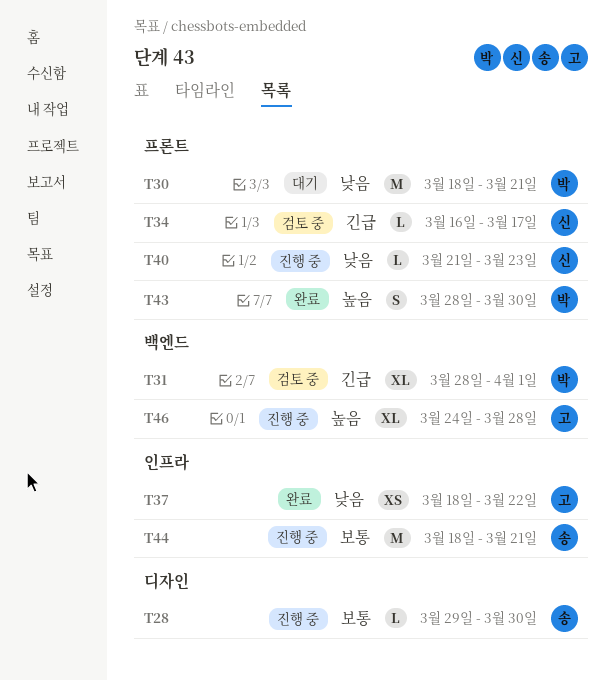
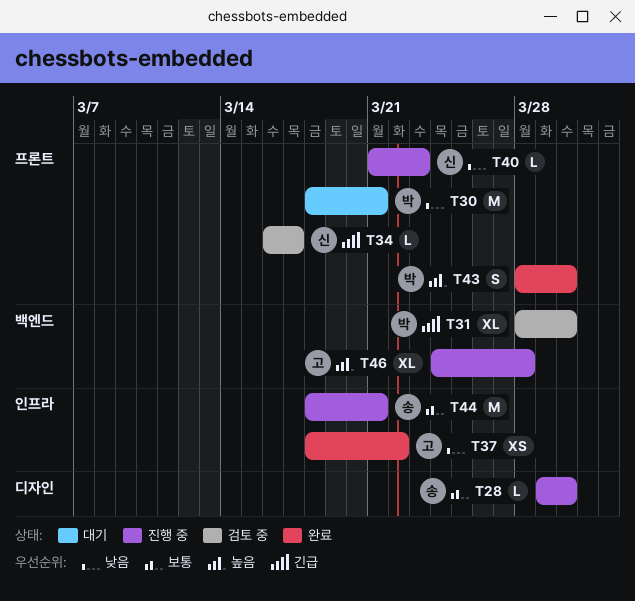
T31, due: Apr 1 -> Mar 30

